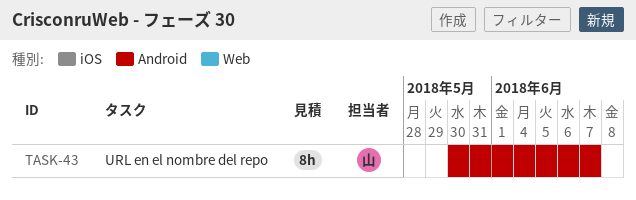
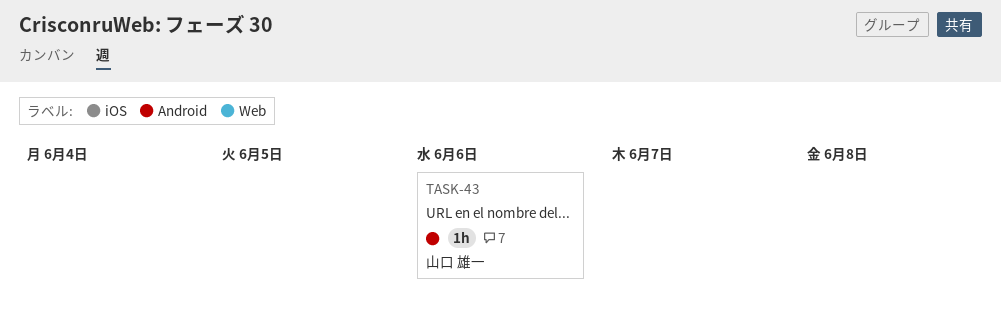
TASK-43, estimate: 8h -> 1h
TASK-43, due: Jun 7 -> Jun 6

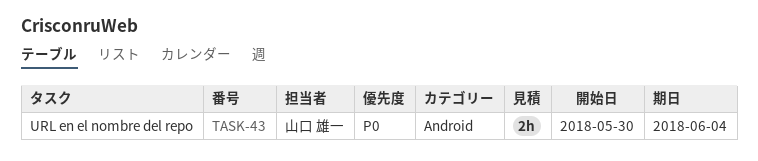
TASK-43, estimate: 1h -> 2h
TASK-43, due: Jun 6 -> Jun 4

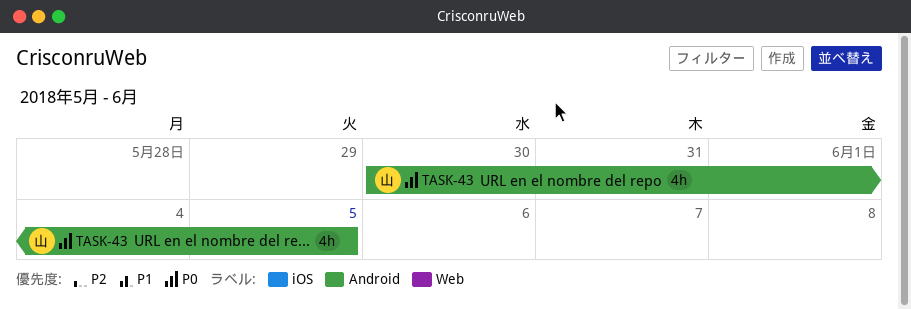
TASK-43, estimate: 2h -> 4h
TASK-43, due: Jun 4 -> Jun 5

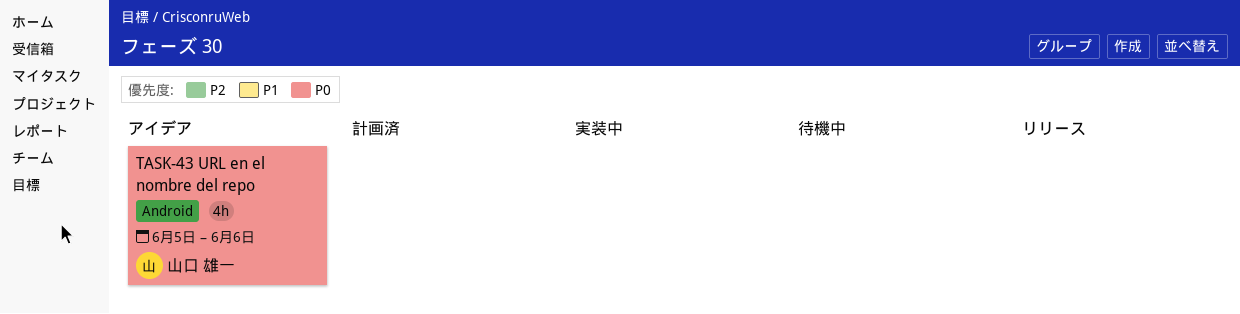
TASK-43, start: May 30 -> Jun 5
TASK-43, due: Jun 5 -> Jun 6

